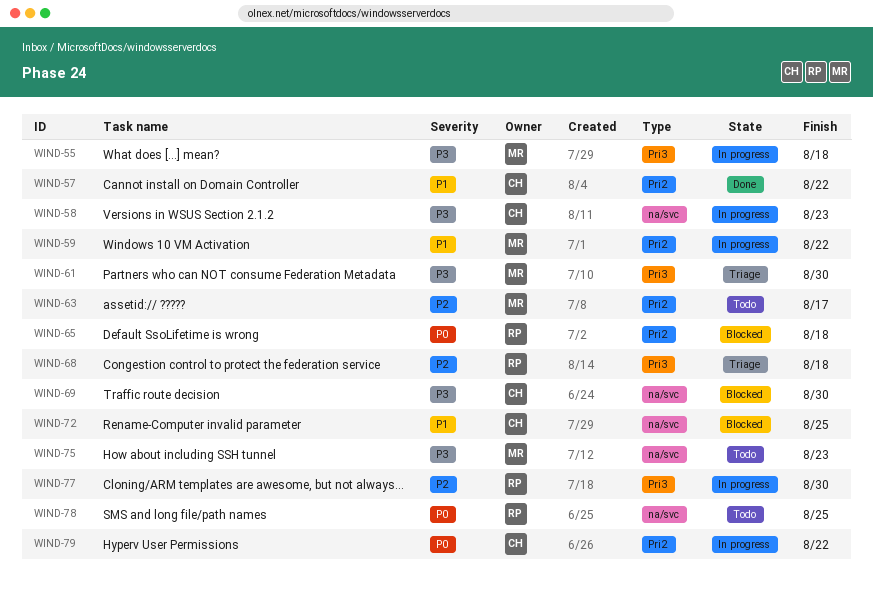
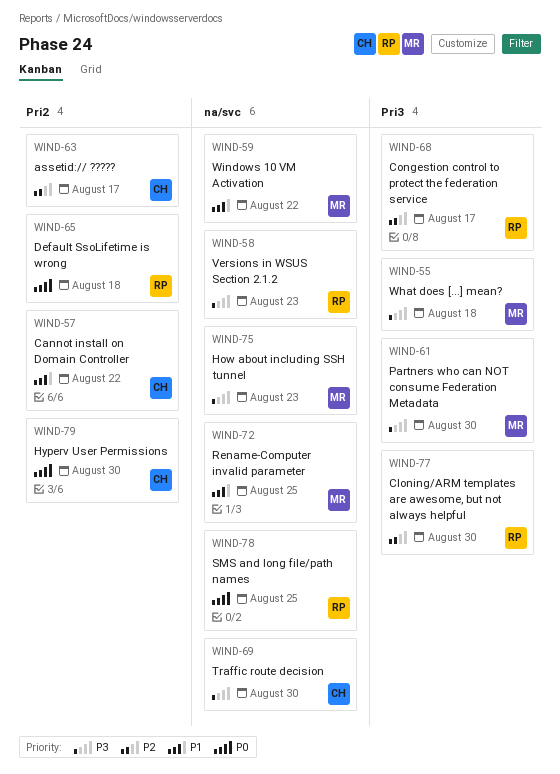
WIND-58, owner: CH -> RP
WIND-59, label: Pri2 -> na/svc
WIND-63, owner: MR -> CH
WIND-68, due: Aug 18 -> Aug 17
WIND-72, owner: CH -> MR
WIND-79, due: Aug 22 -> Aug 30

